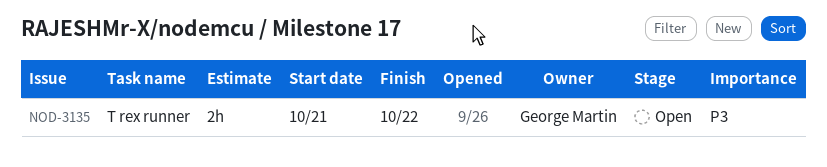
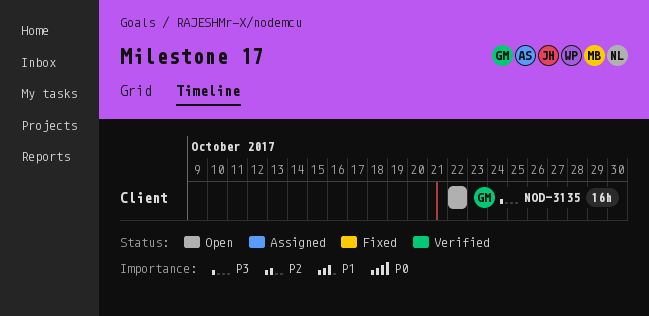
NOD-3135, estimate: 2h -> 16h
NOD-3135, start: Oct 21 -> Oct 22

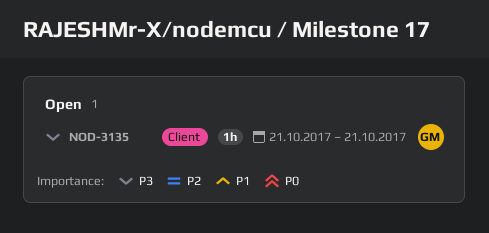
NOD-3135, estimate: 16h -> 1h
NOD-3135, start: Oct 22 -> Oct 21
NOD-3135, due: Oct 22 -> Oct 21

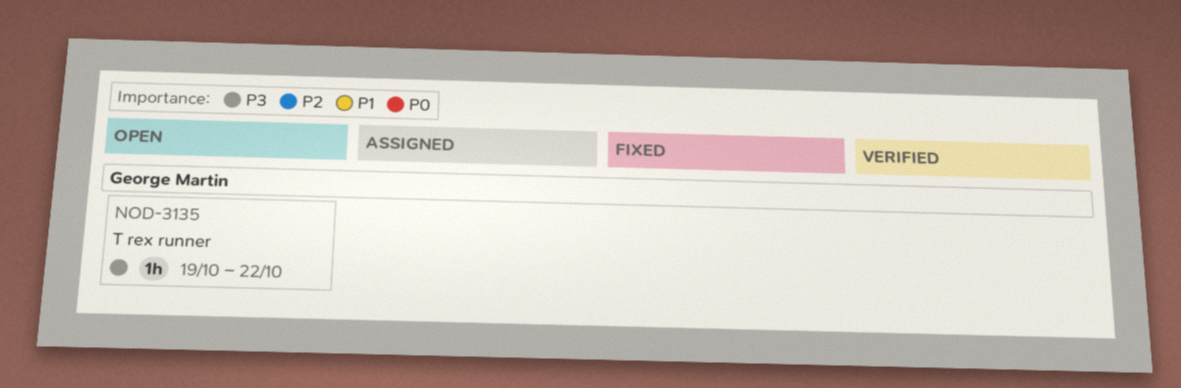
NOD-3135, start: Oct 21 -> Oct 19
NOD-3135, due: Oct 21 -> Oct 22

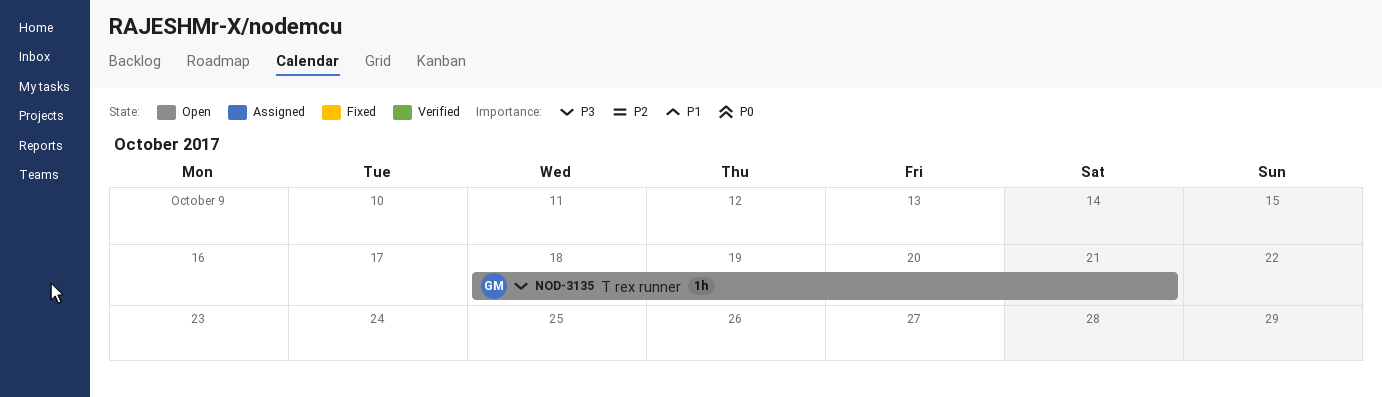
NOD-3135, start: Oct 19 -> Oct 18
NOD-3135, due: Oct 22 -> Oct 21

